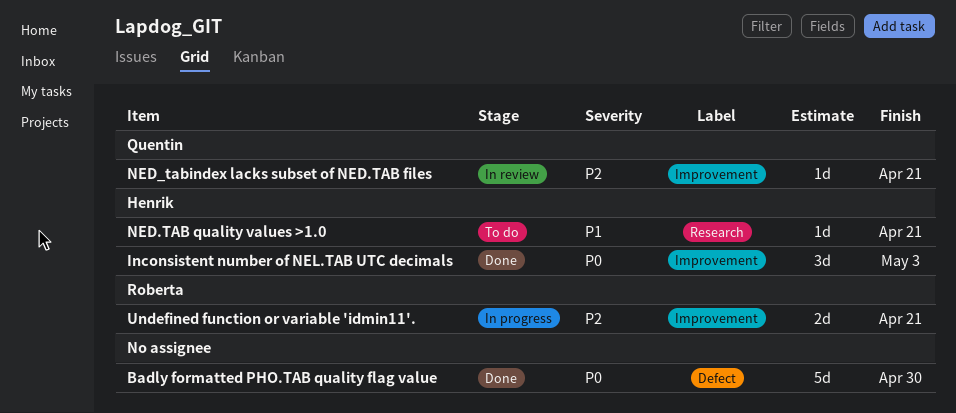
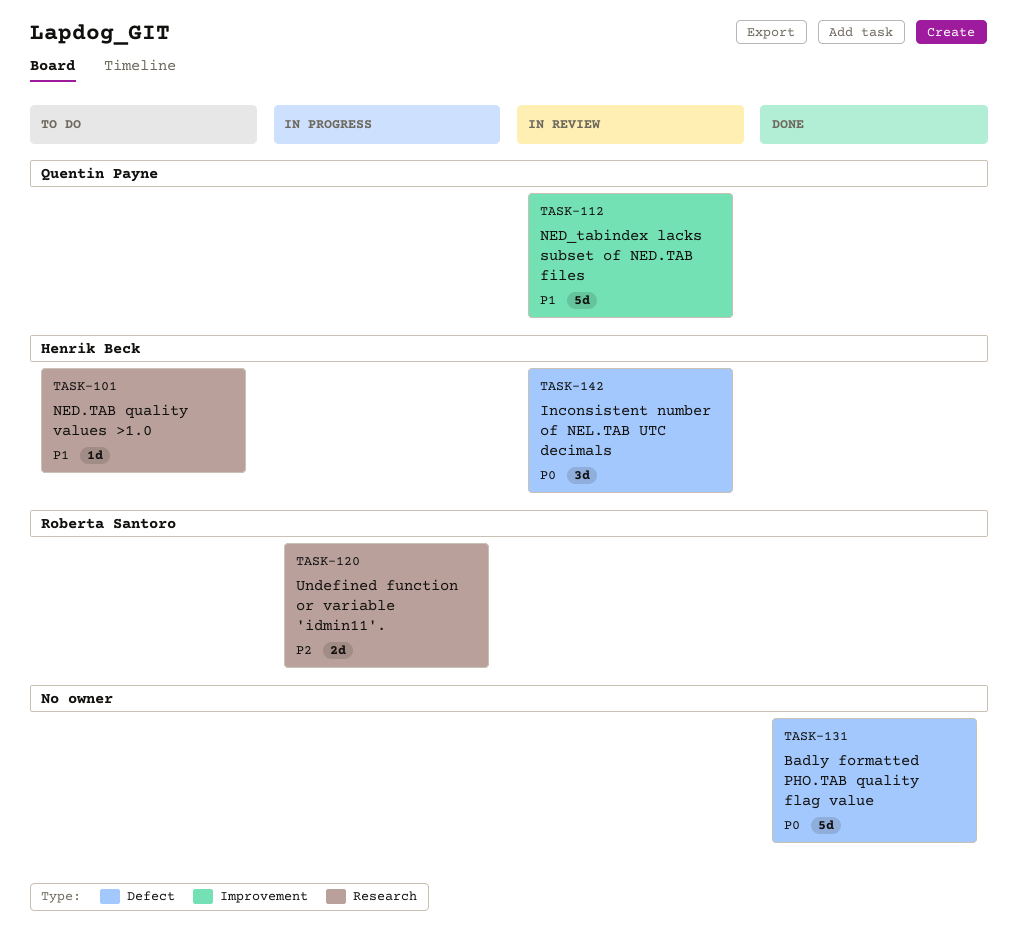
Inconsistent number of NEL.TAB UTC decimals, status: Done -> In review
Inconsistent number of NEL.TAB UTC decimals, label: Improvement -> Defect
NED_tabindex lacks subset of NED.TAB files, priority: P2 -> P1
NED_tabindex lacks subset of NED.TAB files, estimate: 1d -> 5d
Undefined function or variable 'idmin11'., label: Improvement -> Research

